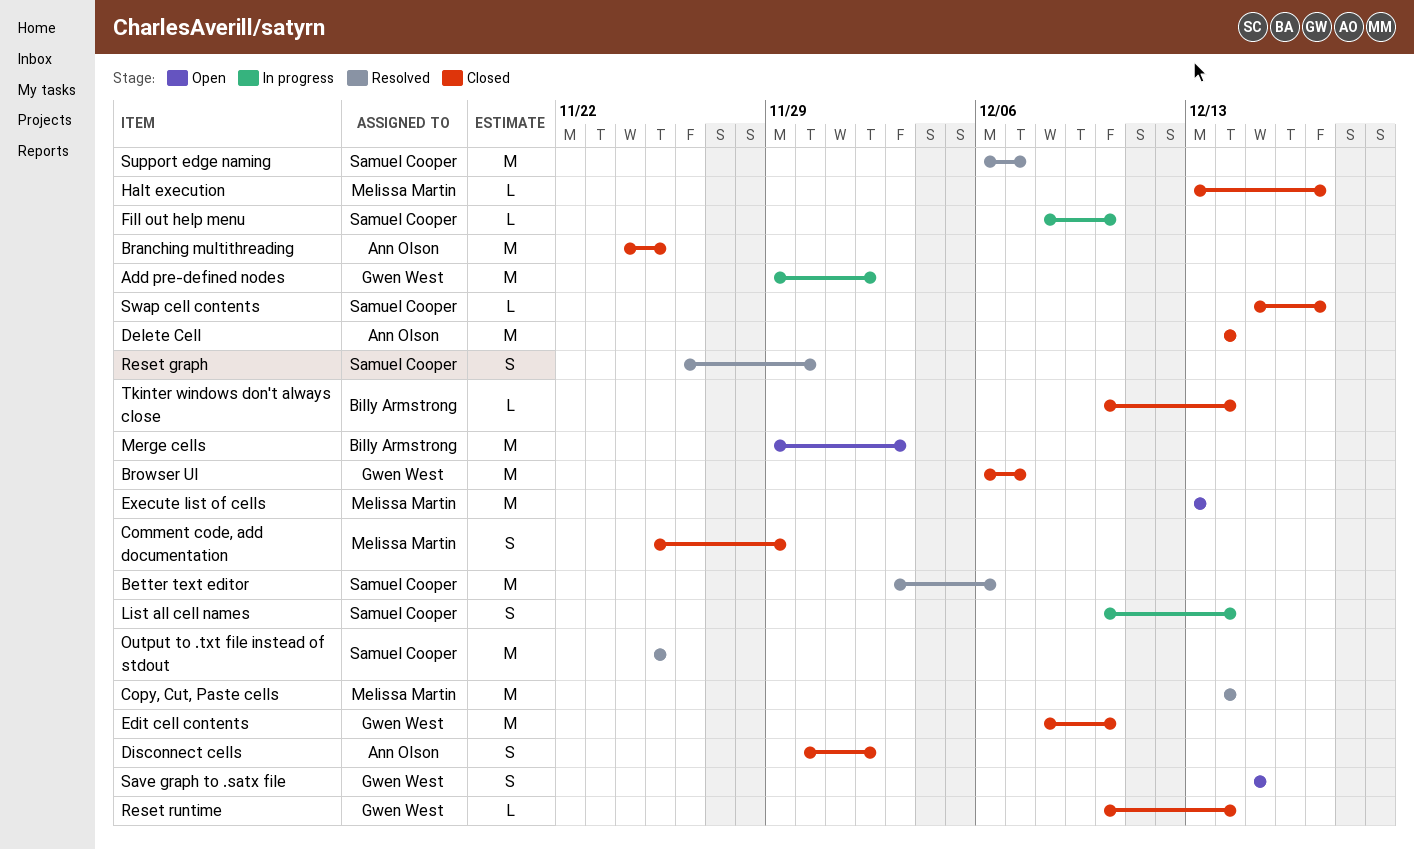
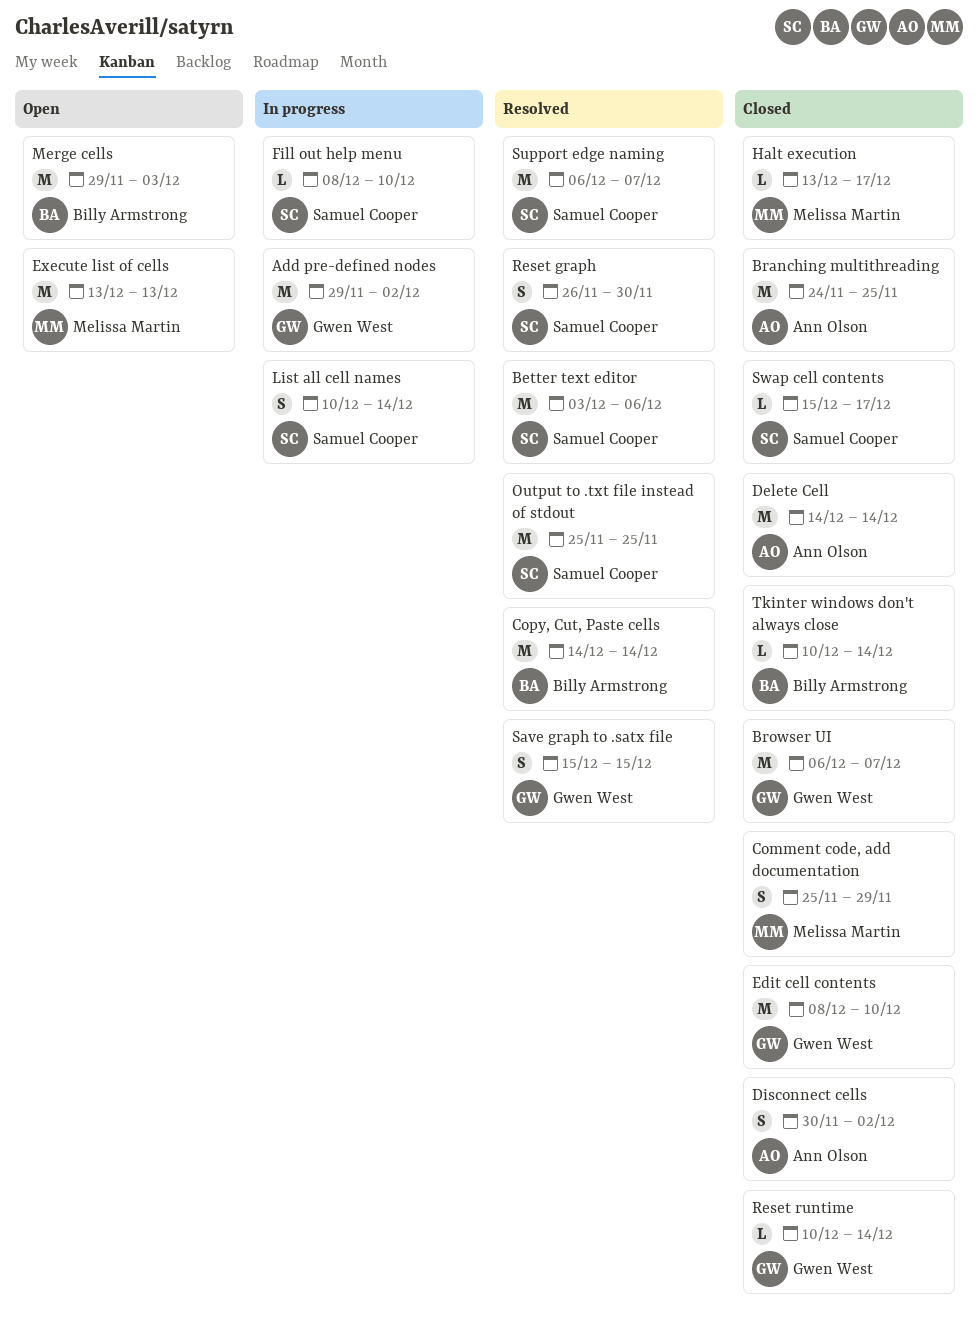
Copy, Cut, Paste cells, owner: Melissa Martin -> Billy Armstrong
Save graph to .satx file, status: Open -> Resolved

